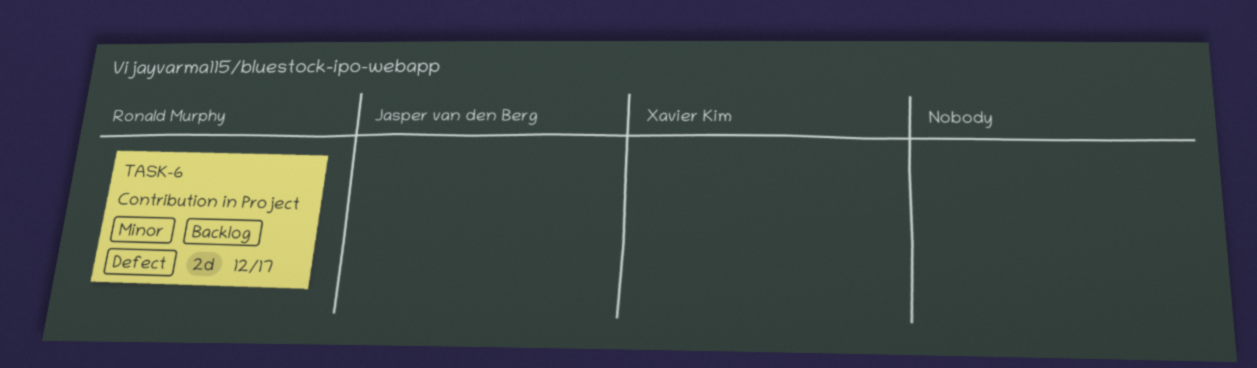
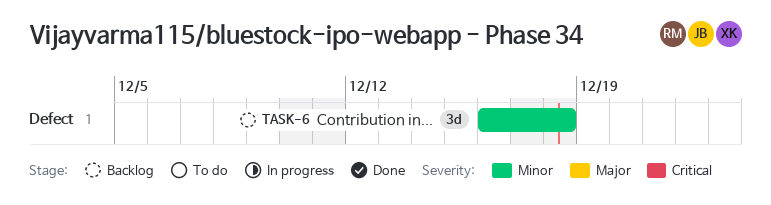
TASK-6, estimate: 2d -> 3d
TASK-6, due: Dec 17 -> Dec 18

